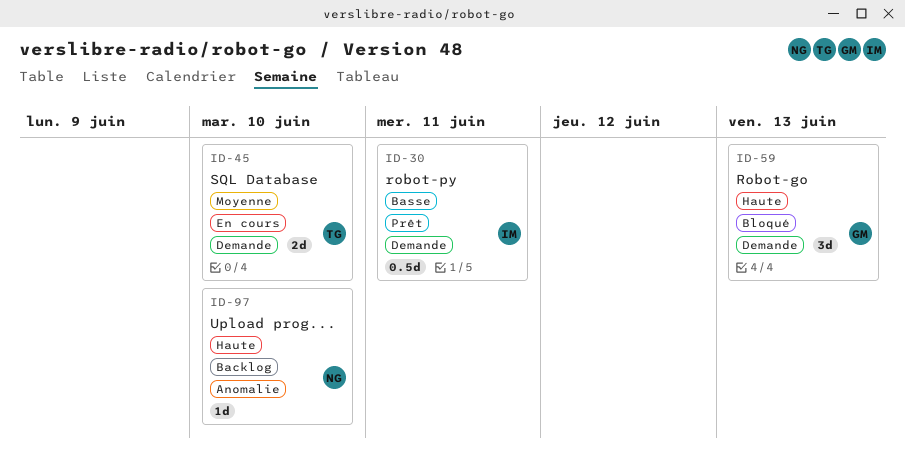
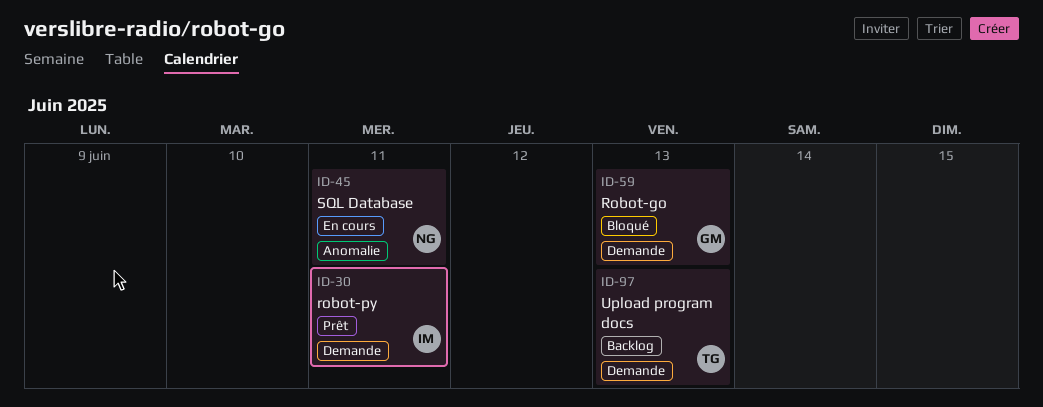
ID-45, owner: TG -> NG
ID-45, label: Demande -> Anomalie
ID-45, due: Jun 10 -> Jun 11
ID-97, owner: NG -> TG
ID-97, label: Anomalie -> Demande
ID-97, due: Jun 10 -> Jun 13

